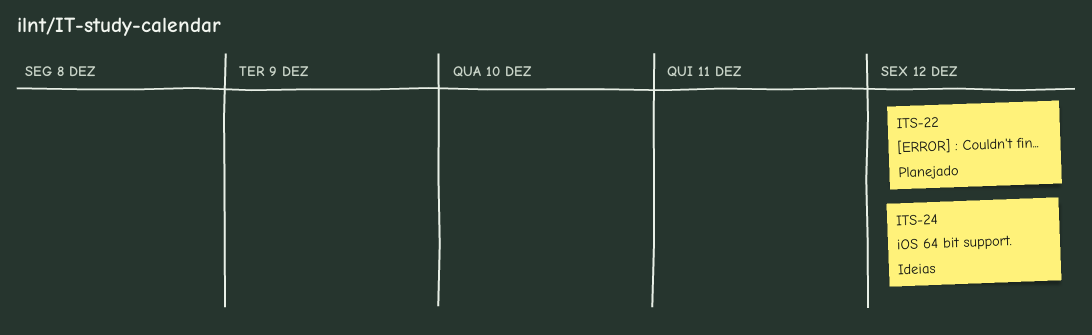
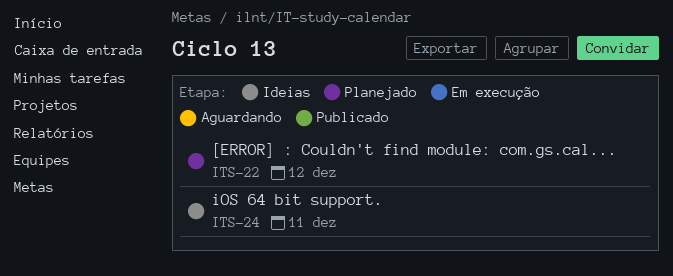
ITS-24, due: Dec 12 -> Dec 11

